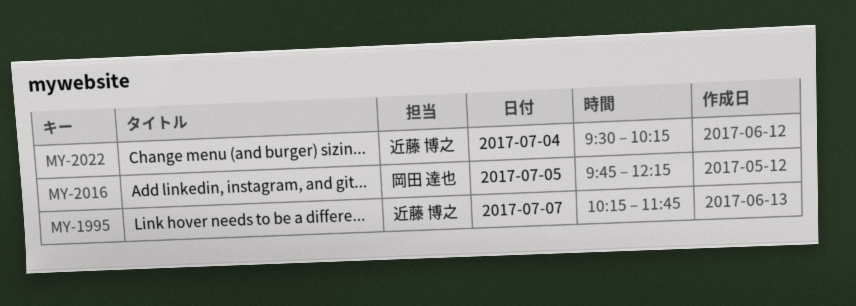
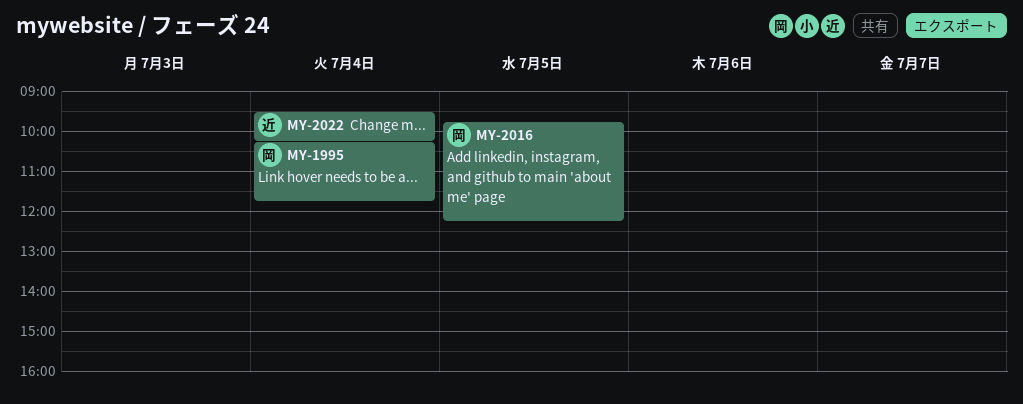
MY-1995, owner: 近藤 博之 -> 岡田 達也
MY-1995, day: Jul 7 -> Jul 4

